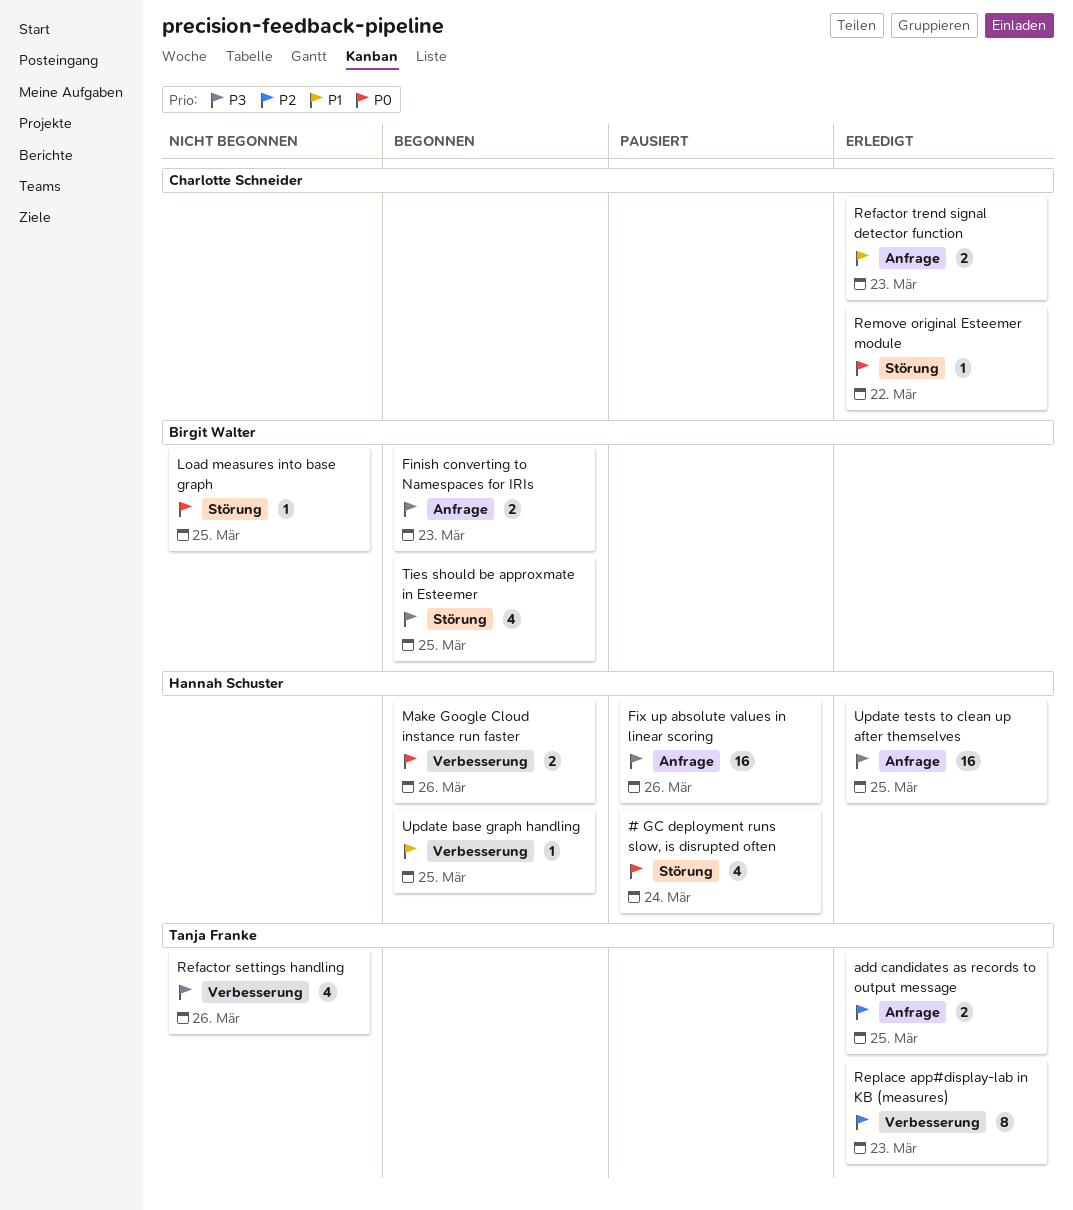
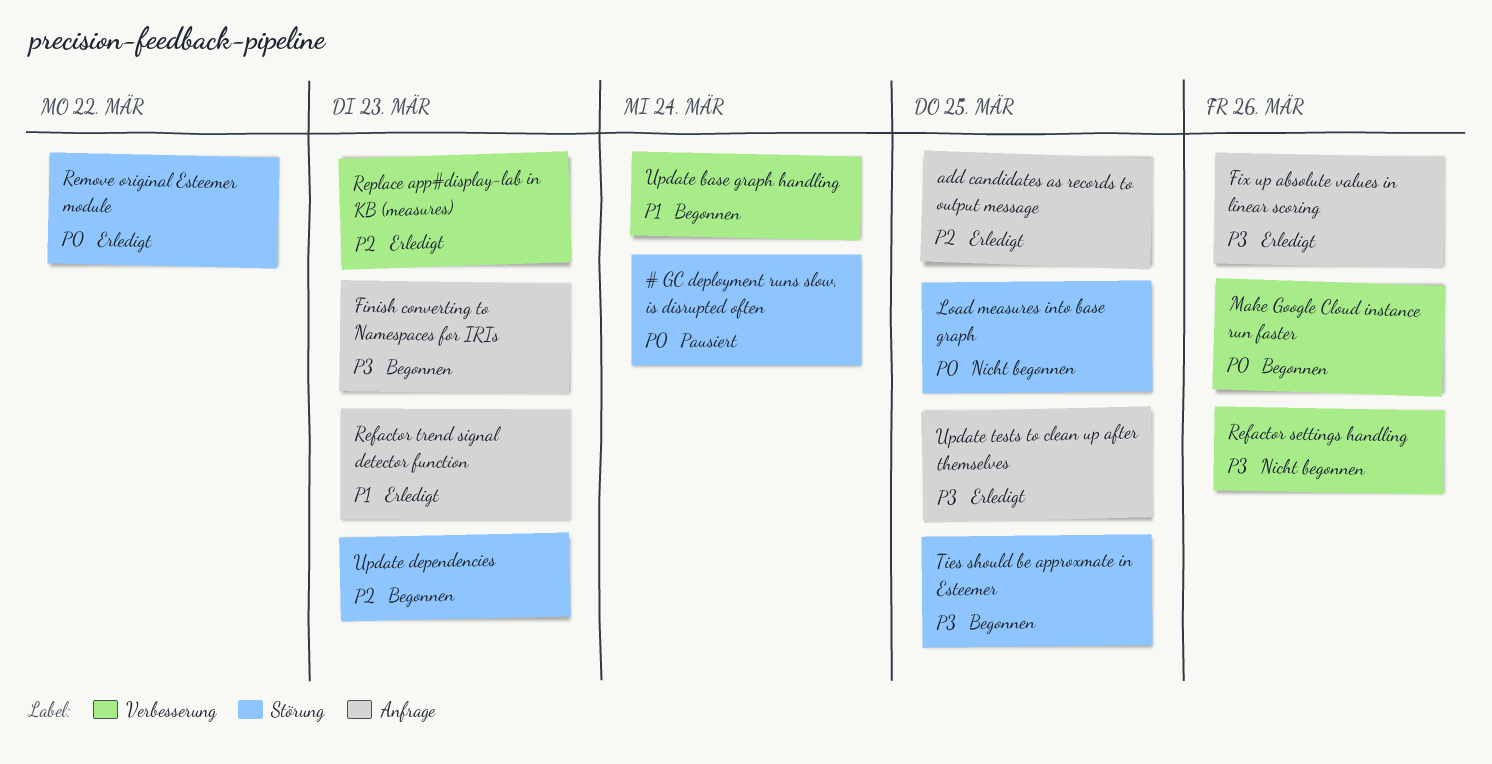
Fix up absolute values in linear scoring, status: Pausiert -> Erledigt
Update base graph handling, due: Mar 25 -> Mar 24
Update dependencies: none -> present

